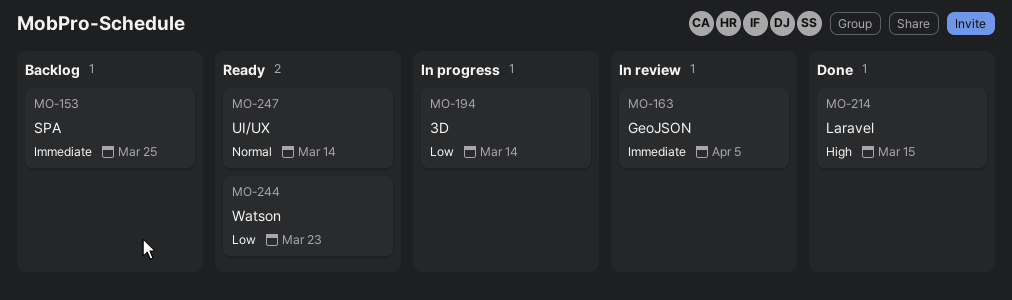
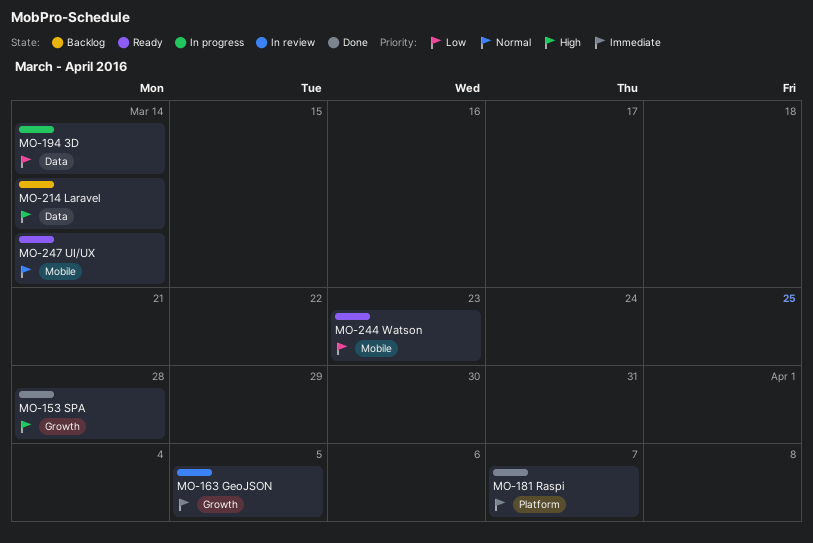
MO-153, status: Backlog -> Done
MO-153, priority: Immediate -> High
MO-153, due: Mar 25 -> Mar 28
MO-181: none -> present
MO-214, status: Done -> Backlog
MO-214, due: Mar 15 -> Mar 14

